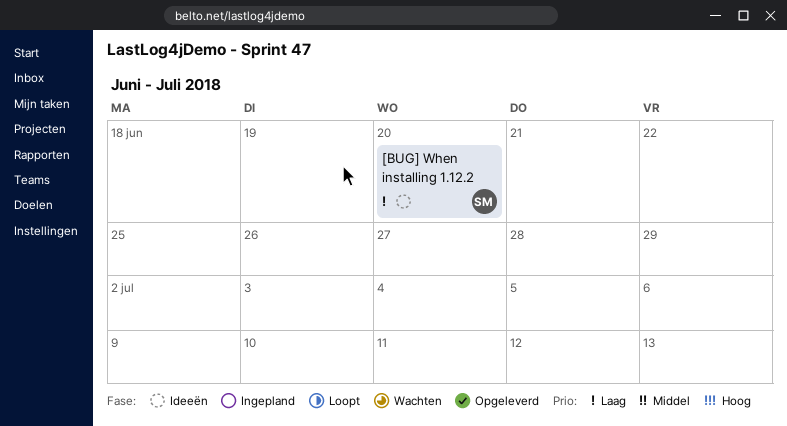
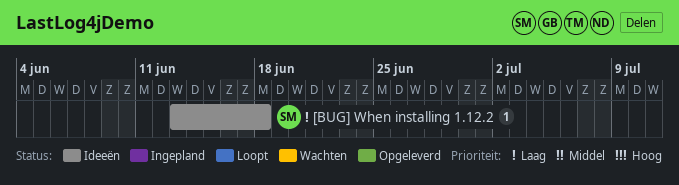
[BUG] When installing 1.12.2, due: Jun 20 -> Jun 18

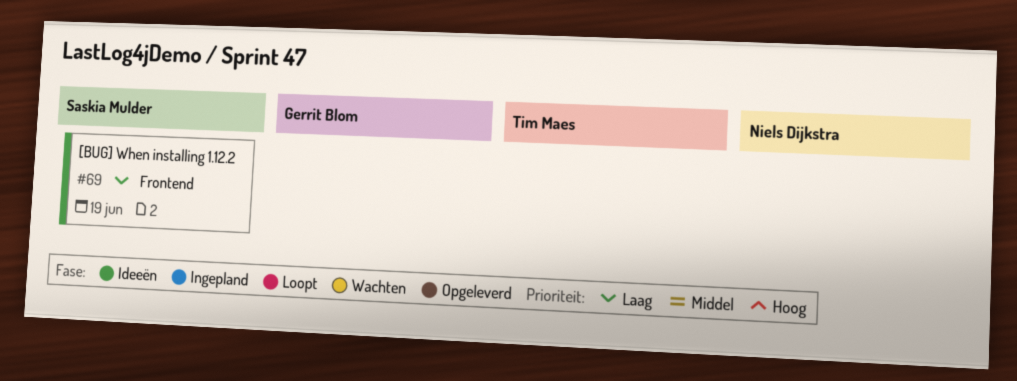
[BUG] When installing 1.12.2, due: Jun 18 -> Jun 19

